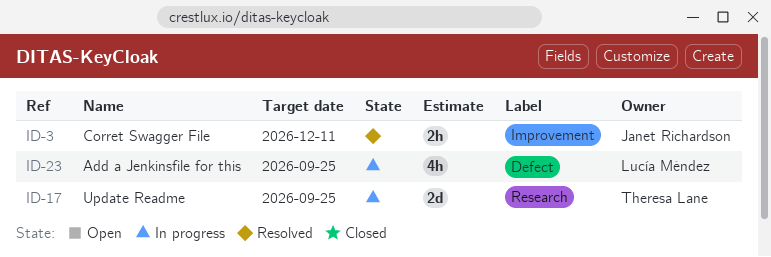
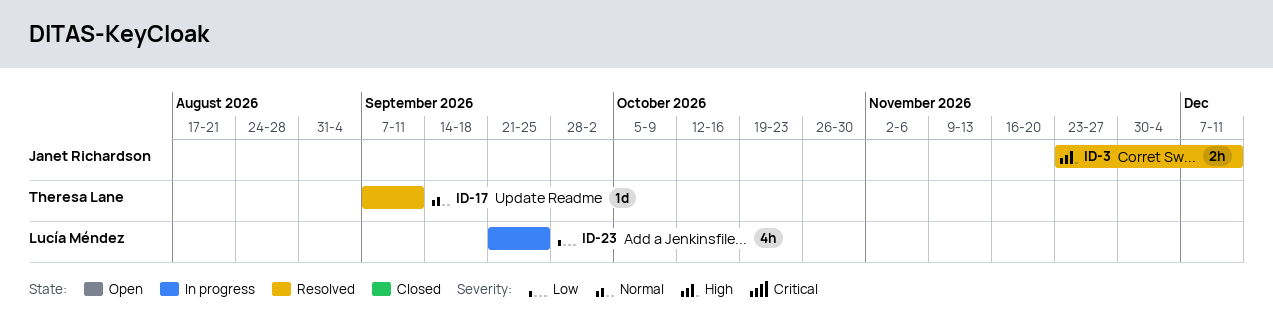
ID-17, status: In progress -> Resolved
ID-17, estimate: 2d -> 1d
ID-17, due: Sep 25 -> Sep 11

